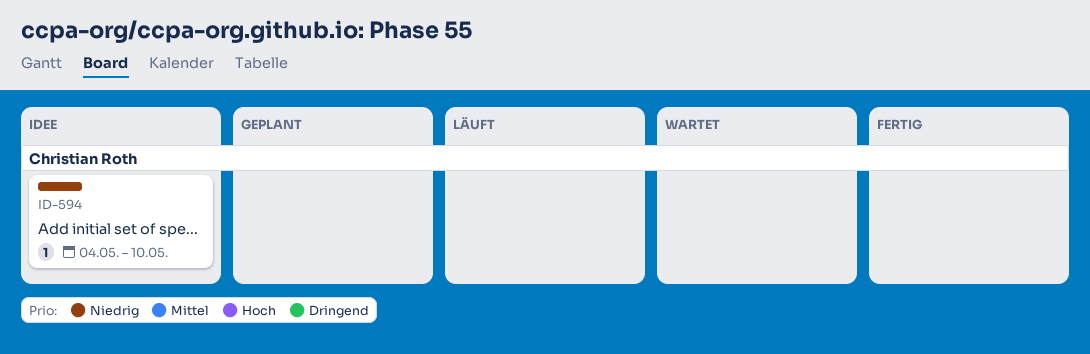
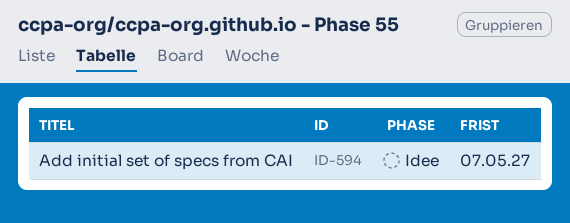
ID-594, due: May 10 -> May 7

